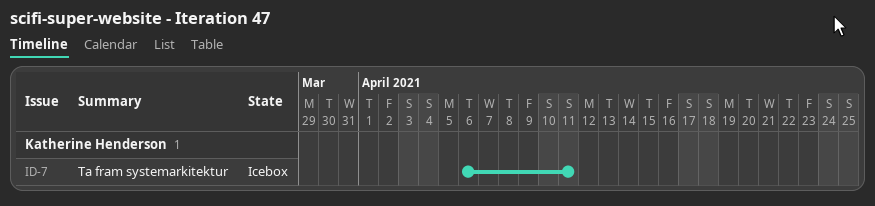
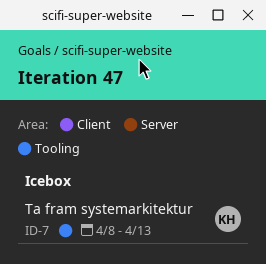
ID-7, start: Apr 6 -> Apr 8
ID-7, due: Apr 11 -> Apr 13

